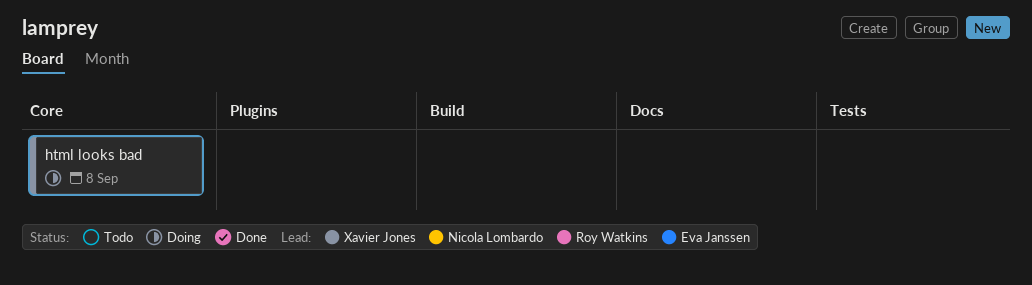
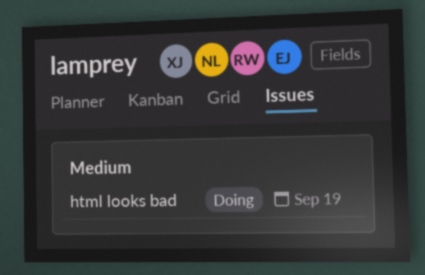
html looks bad, due: Sep 8 -> Sep 19

